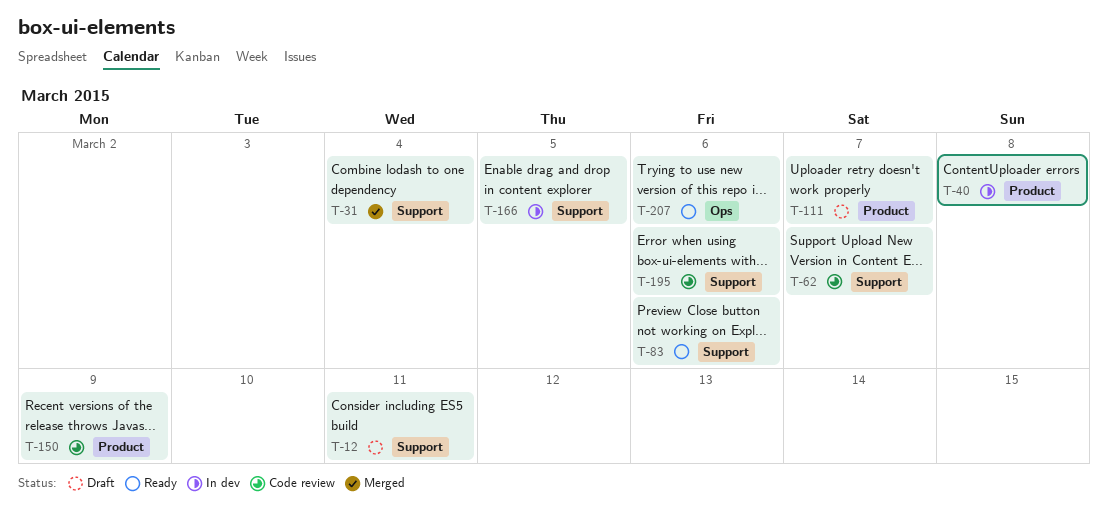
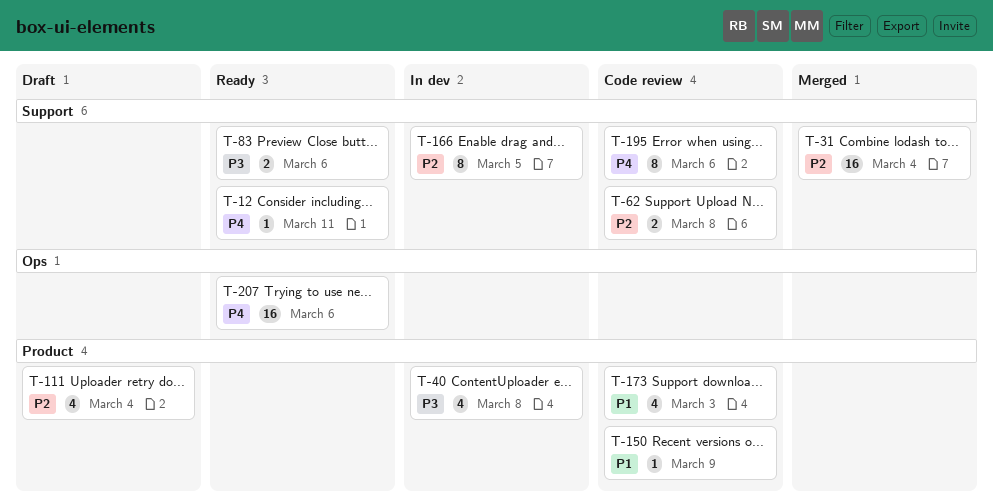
T-12, status: Draft -> Ready
T-62, due: Mar 7 -> Mar 8
T-111, due: Mar 7 -> Mar 4
T-173: none -> present

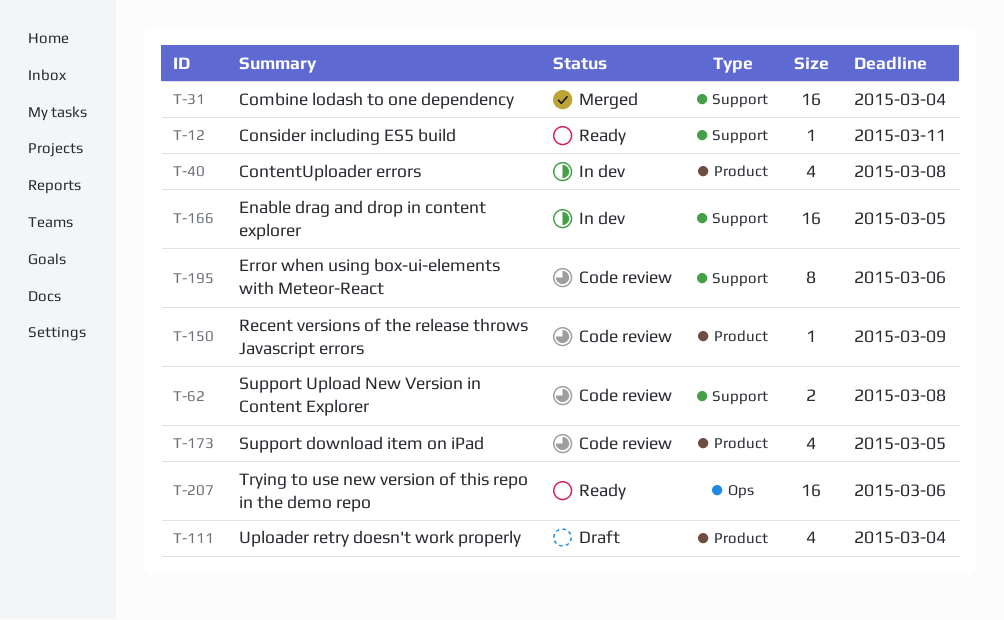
T-83: present -> none
T-166, estimate: 8 -> 16
T-173, due: Mar 3 -> Mar 5

